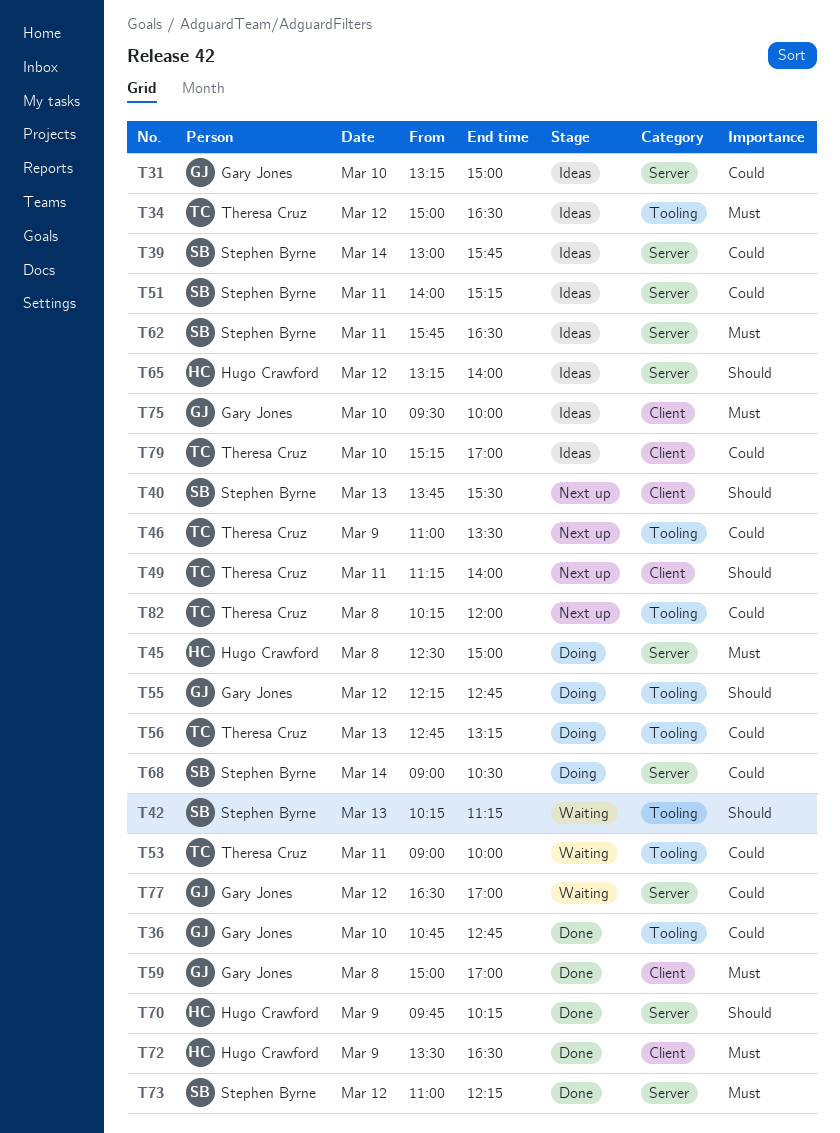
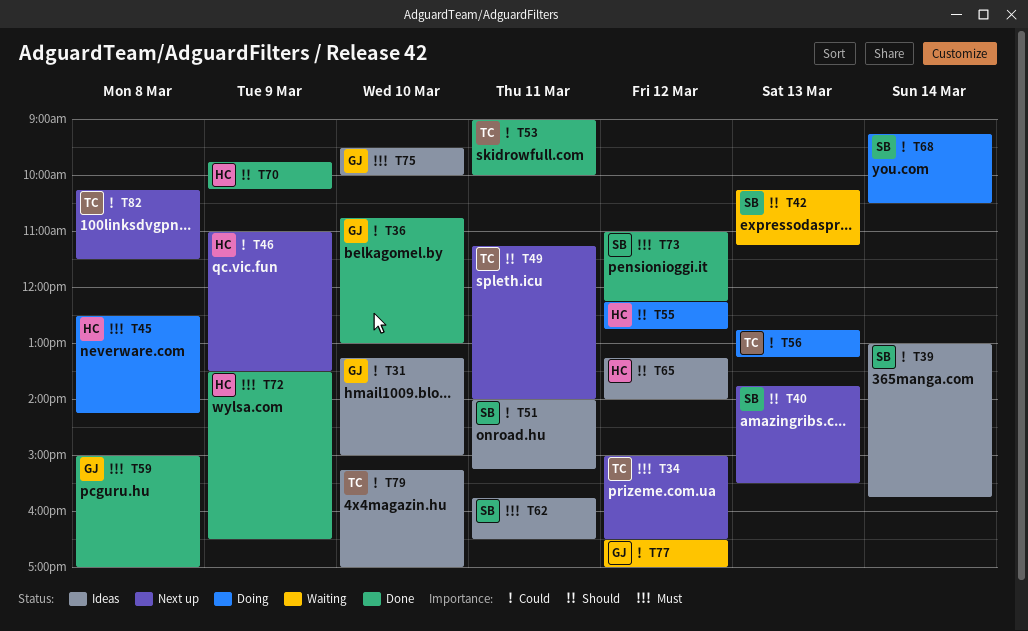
T34, status: Ideas -> Next up
T36, ends: 12:45 -> 13:00
T45, ends: 15:00 -> 14:15
T46, owner: Theresa Cruz -> Hugo Crawford
T53, status: Waiting -> Done
T55, owner: Gary Jones -> Hugo Crawford
T68, begins: 09:00 -> 09:15
T82, ends: 12:00 -> 11:30

